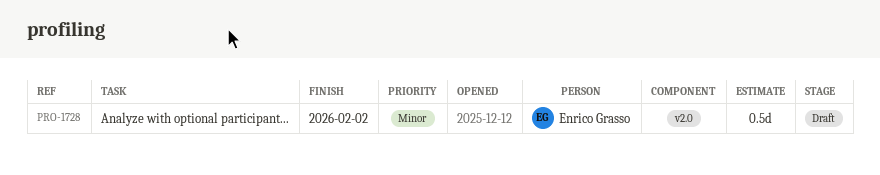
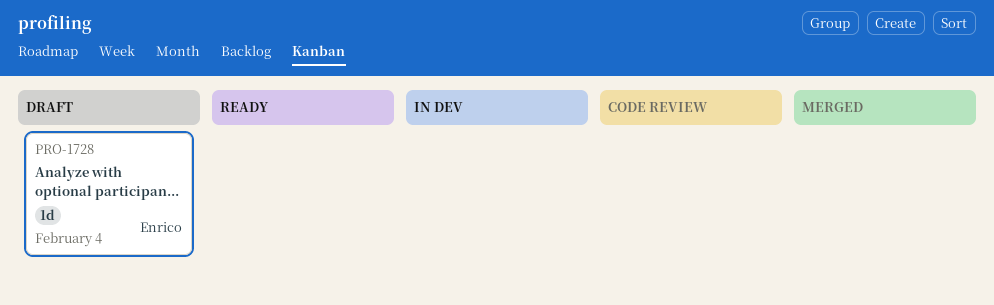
PRO-1728, estimate: 0.5d -> 1d
PRO-1728, due: Feb 2 -> Feb 4

